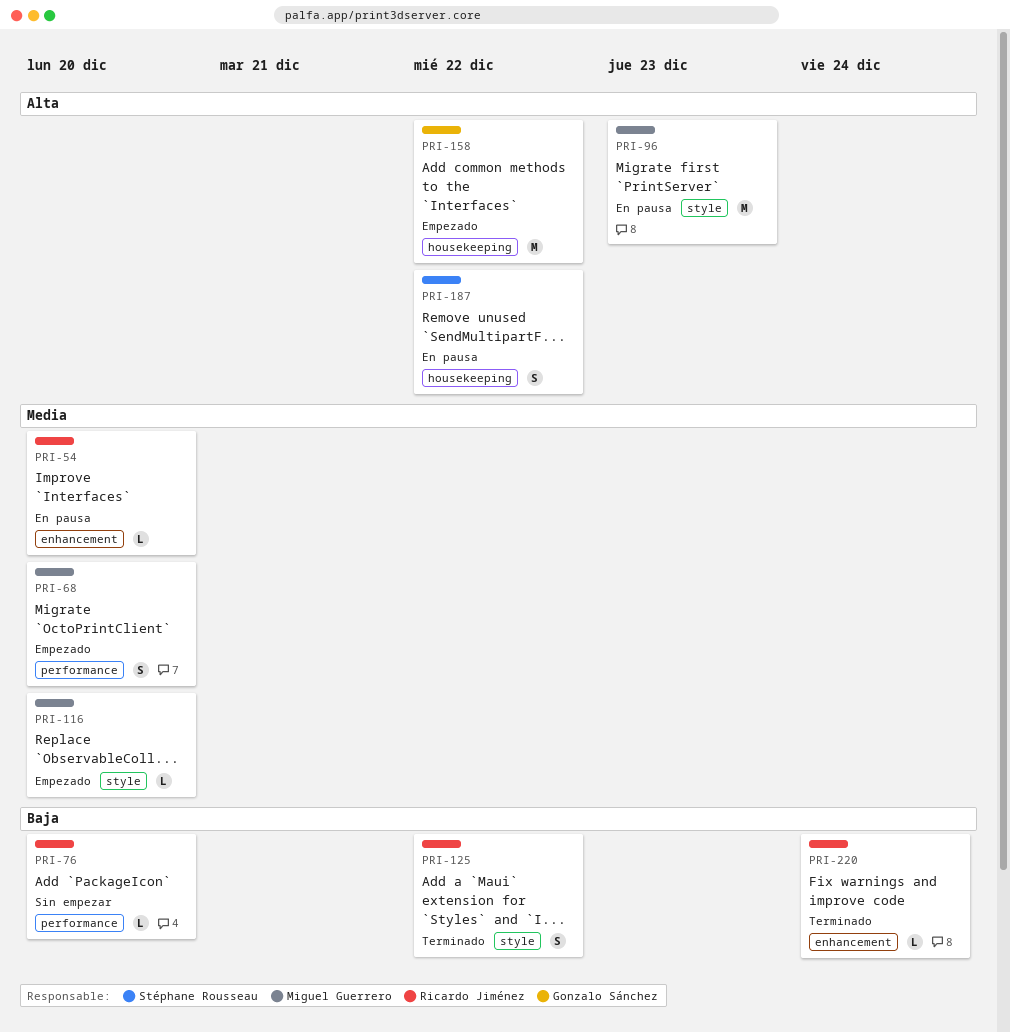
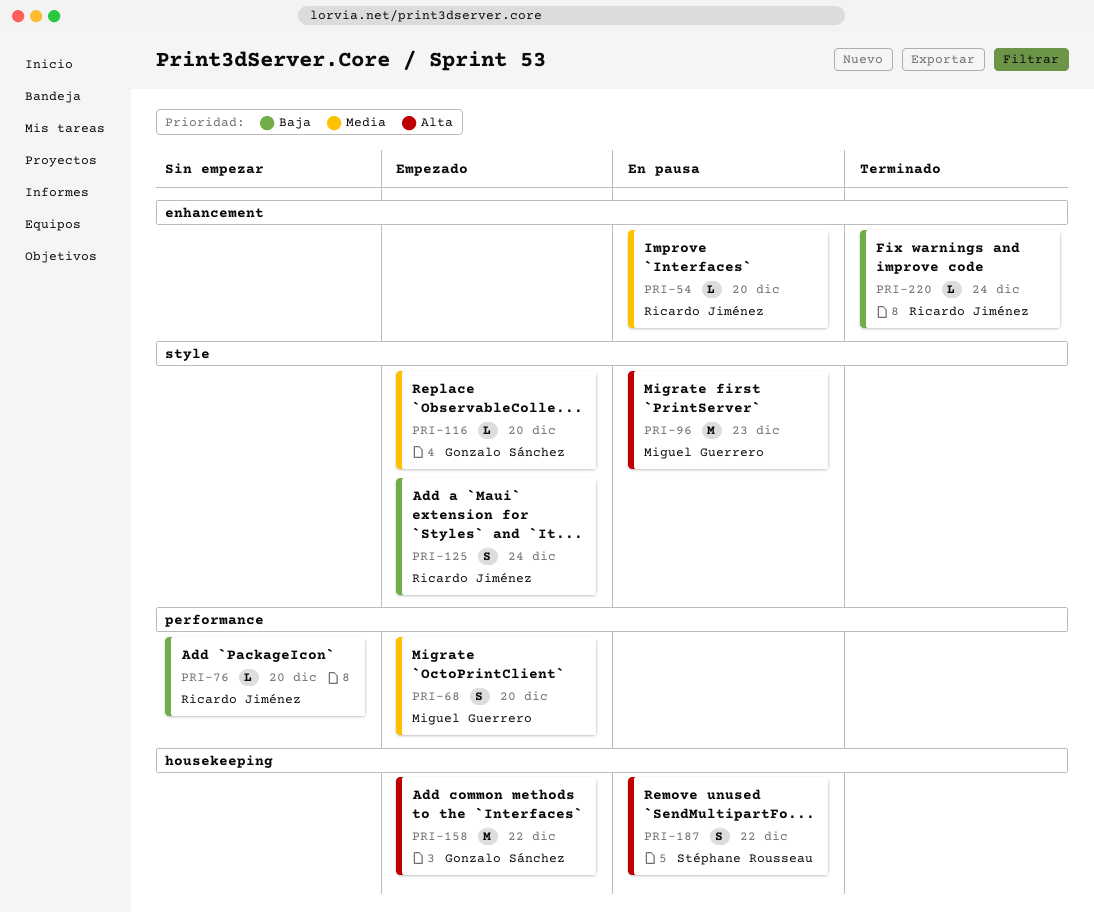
PRI-116, owner: Miguel Guerrero -> Gonzalo Sánchez
PRI-125, status: Terminado -> Empezado
PRI-125, due: Dec 22 -> Dec 24

